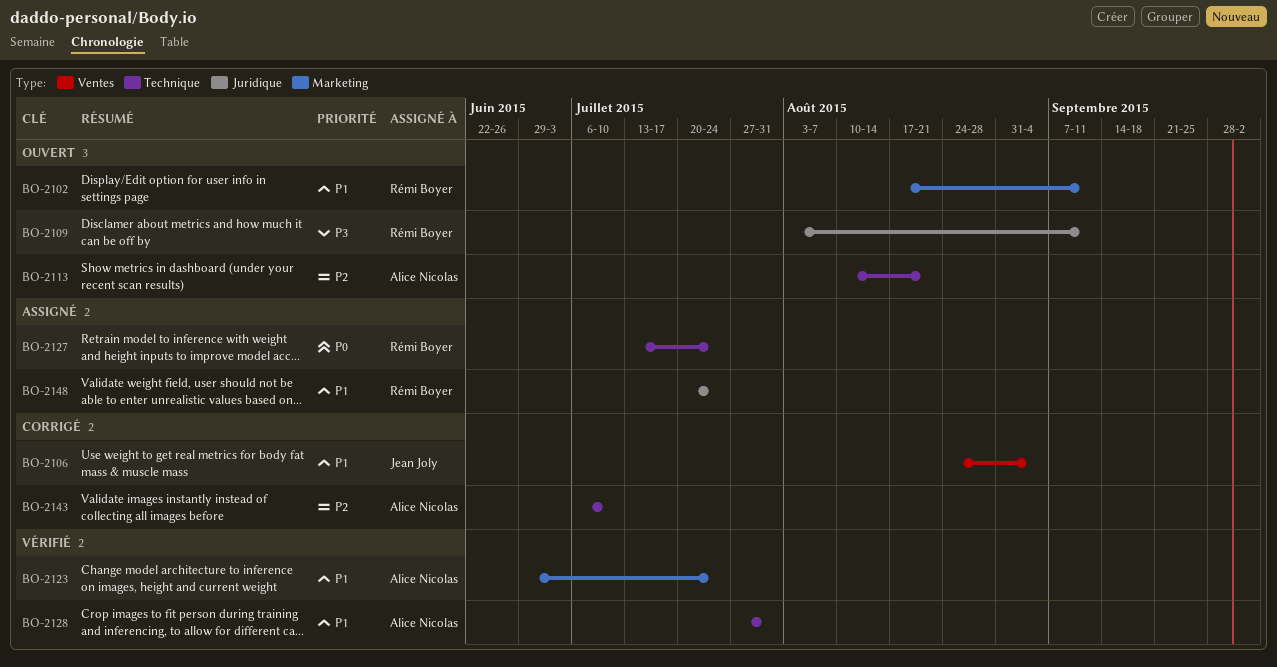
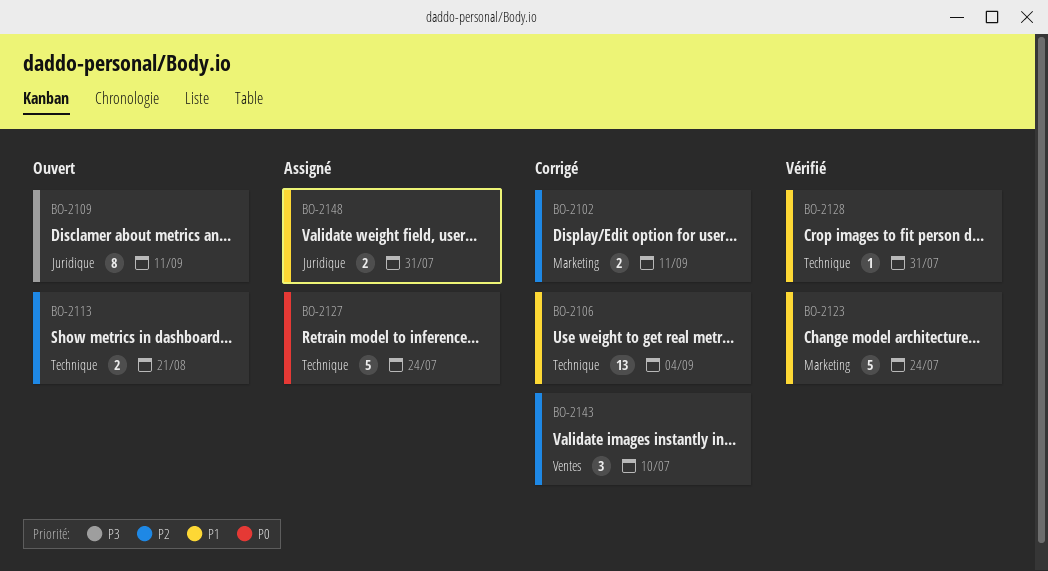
BO-2102, status: Ouvert -> Corrigé
BO-2102, priority: P1 -> P2
BO-2106, label: Ventes -> Technique
BO-2143, label: Technique -> Ventes
BO-2148, due: Jul 24 -> Jul 31

